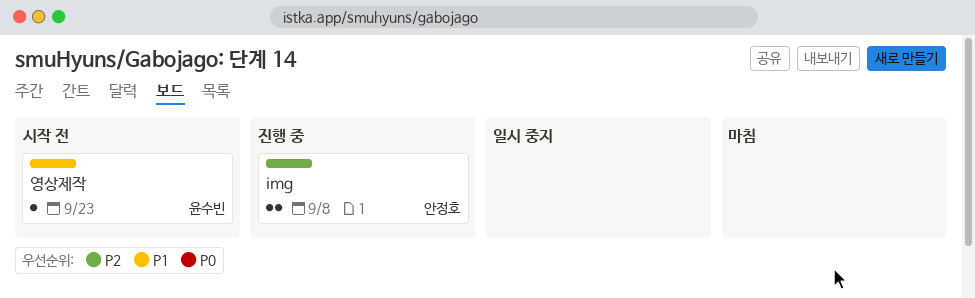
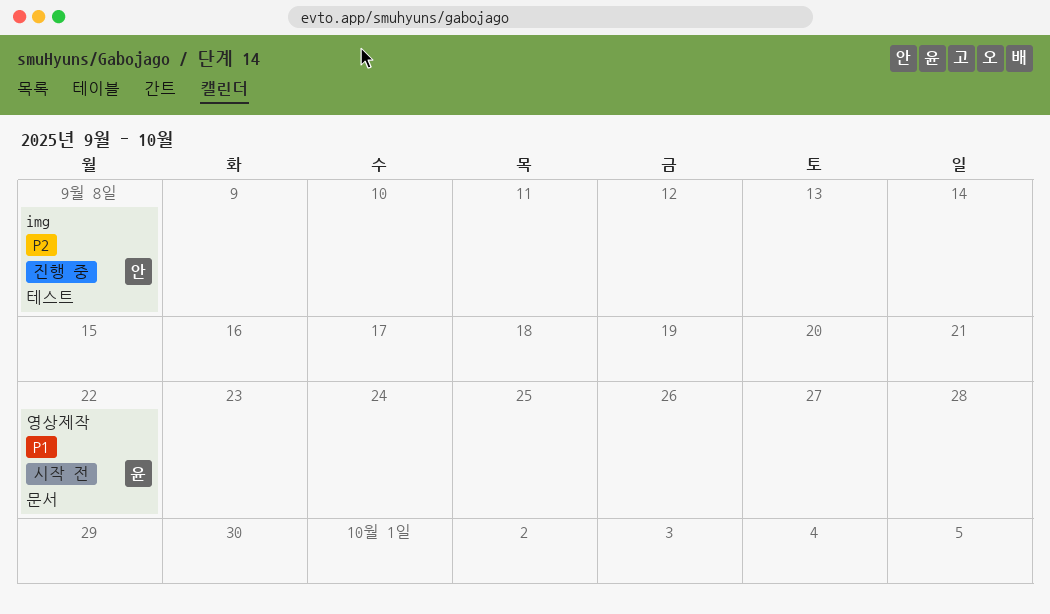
영상제작, due: Sep 23 -> Sep 22

